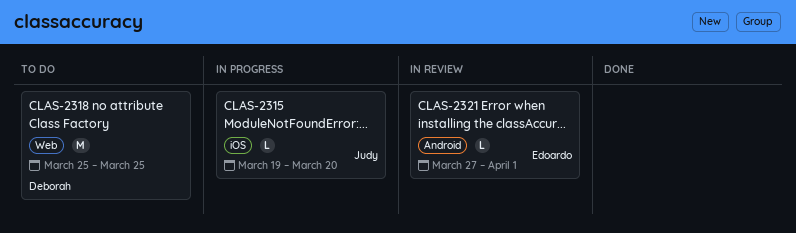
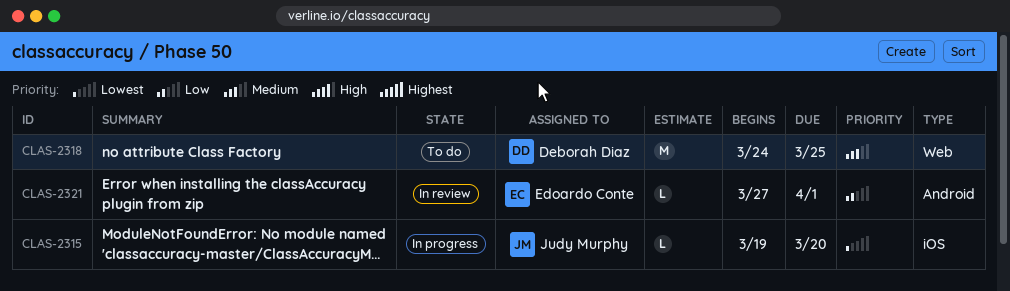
CLAS-2318, start: Mar 25 -> Mar 24

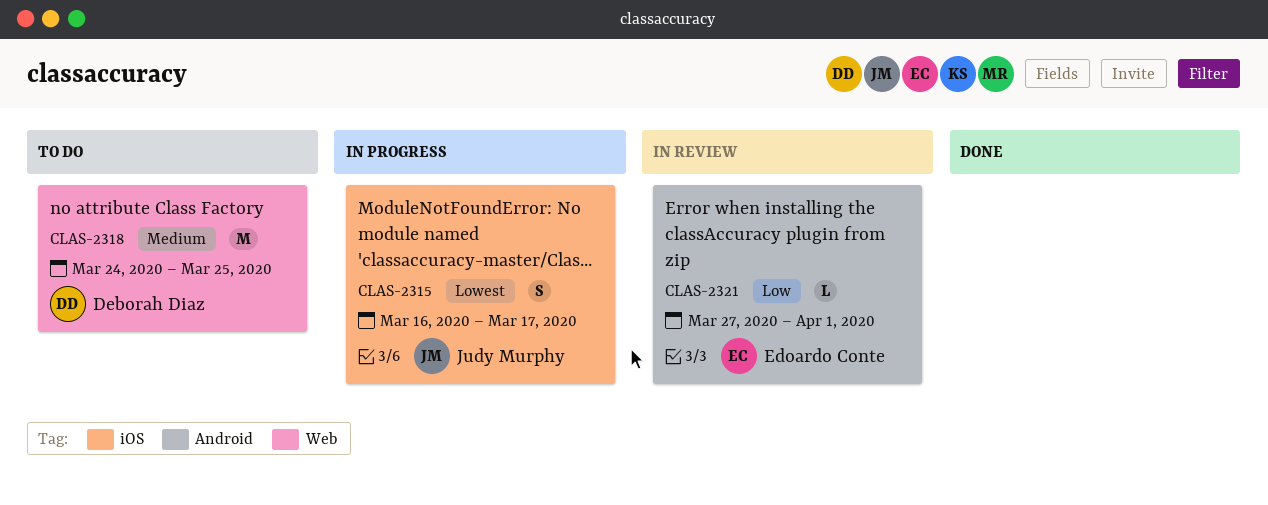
CLAS-2315, estimate: L -> S
CLAS-2315, start: Mar 19 -> Mar 16
CLAS-2315, due: Mar 20 -> Mar 17

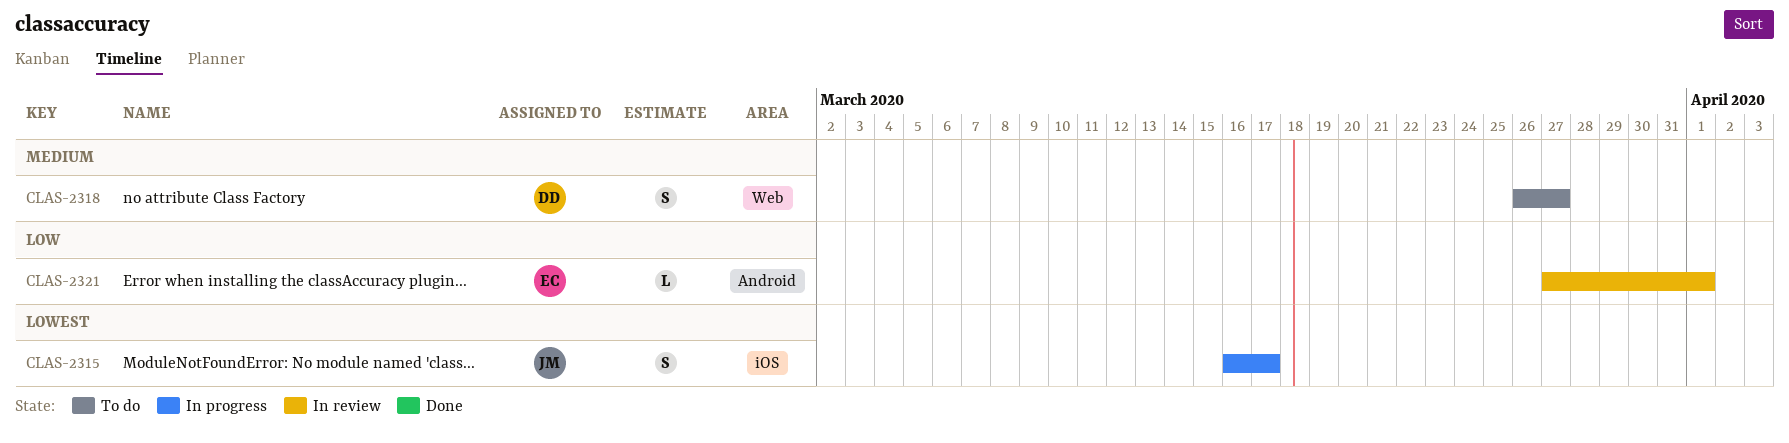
CLAS-2318, estimate: M -> S
CLAS-2318, start: Mar 24 -> Mar 26
CLAS-2318, due: Mar 25 -> Mar 27

